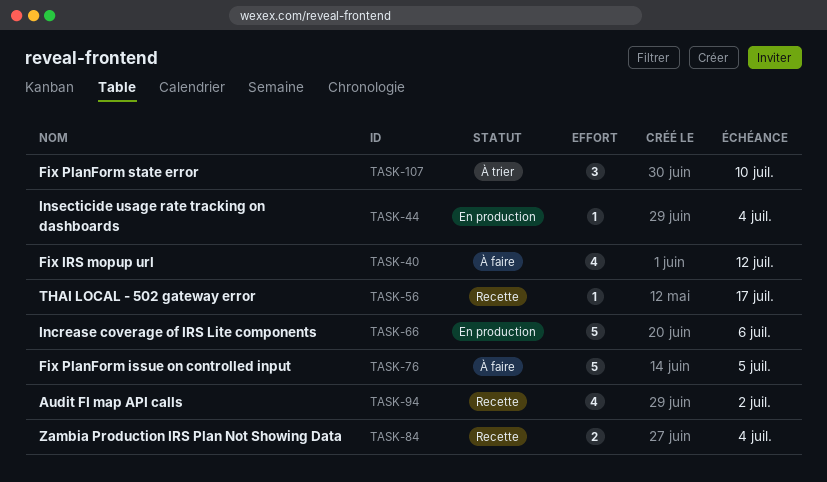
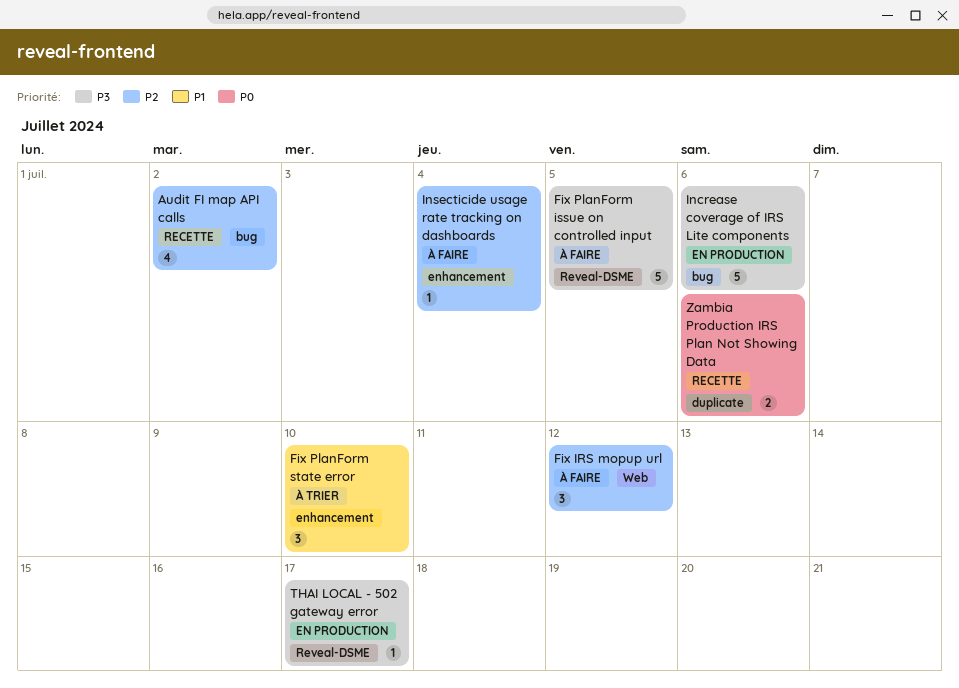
Fix IRS mopup url, estimate: 4 -> 3
Insecticide usage rate tracking on dashboards, status: En production -> À faire
THAI LOCAL - 502 gateway error, status: Recette -> En production
Zambia Production IRS Plan Not Showing Data, due: Jul 4 -> Jul 6

